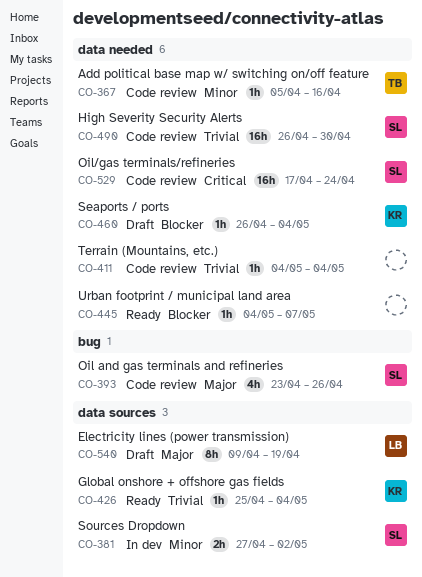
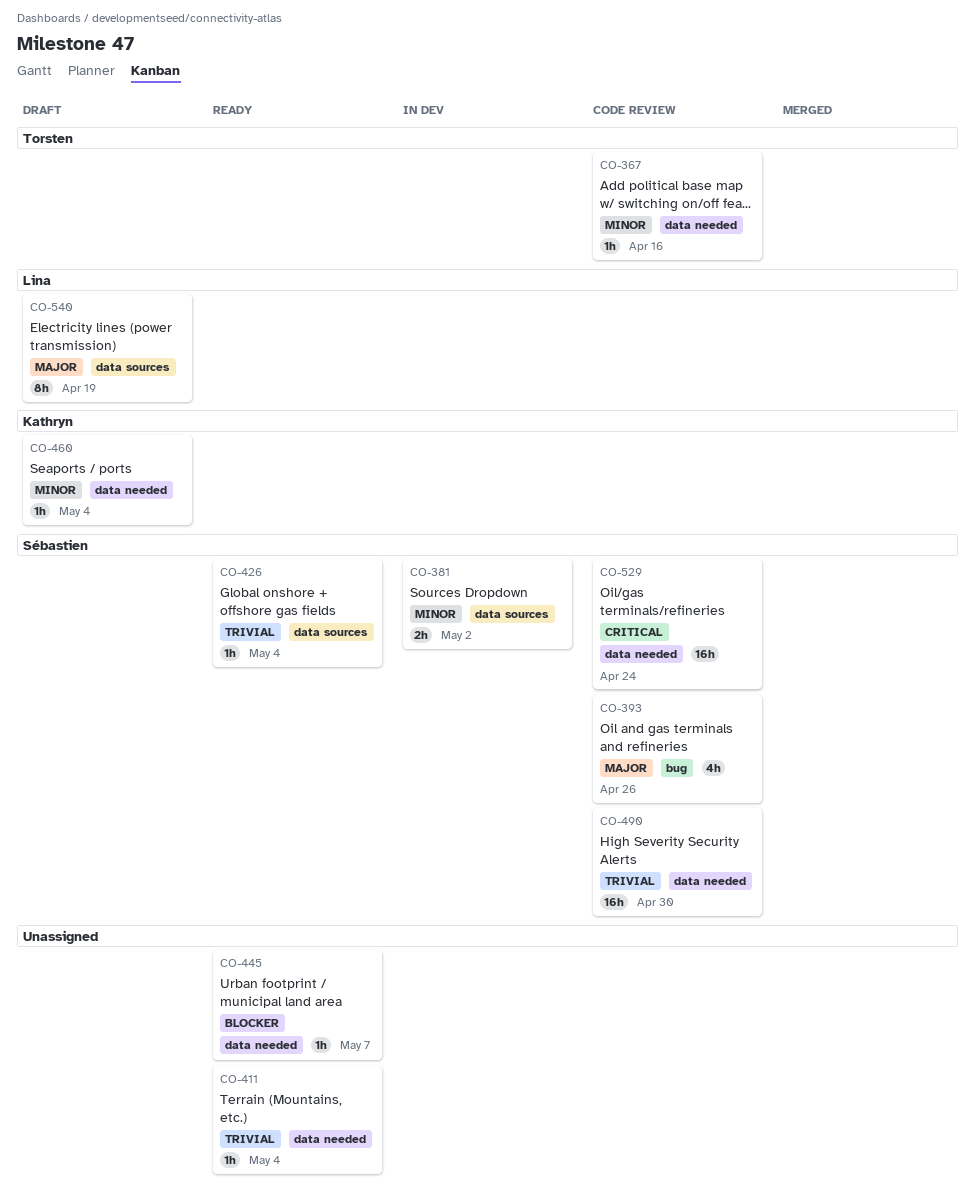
CO-411, status: Code review -> Ready
CO-426, owner: Kathryn -> Sébastien
CO-460, priority: Blocker -> Minor

